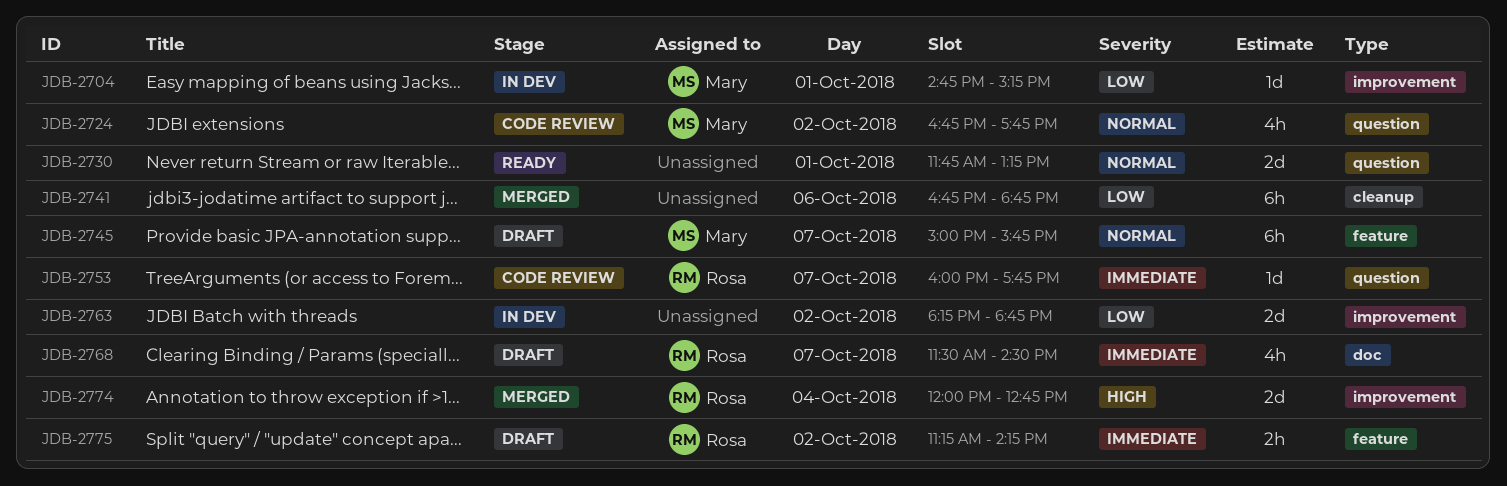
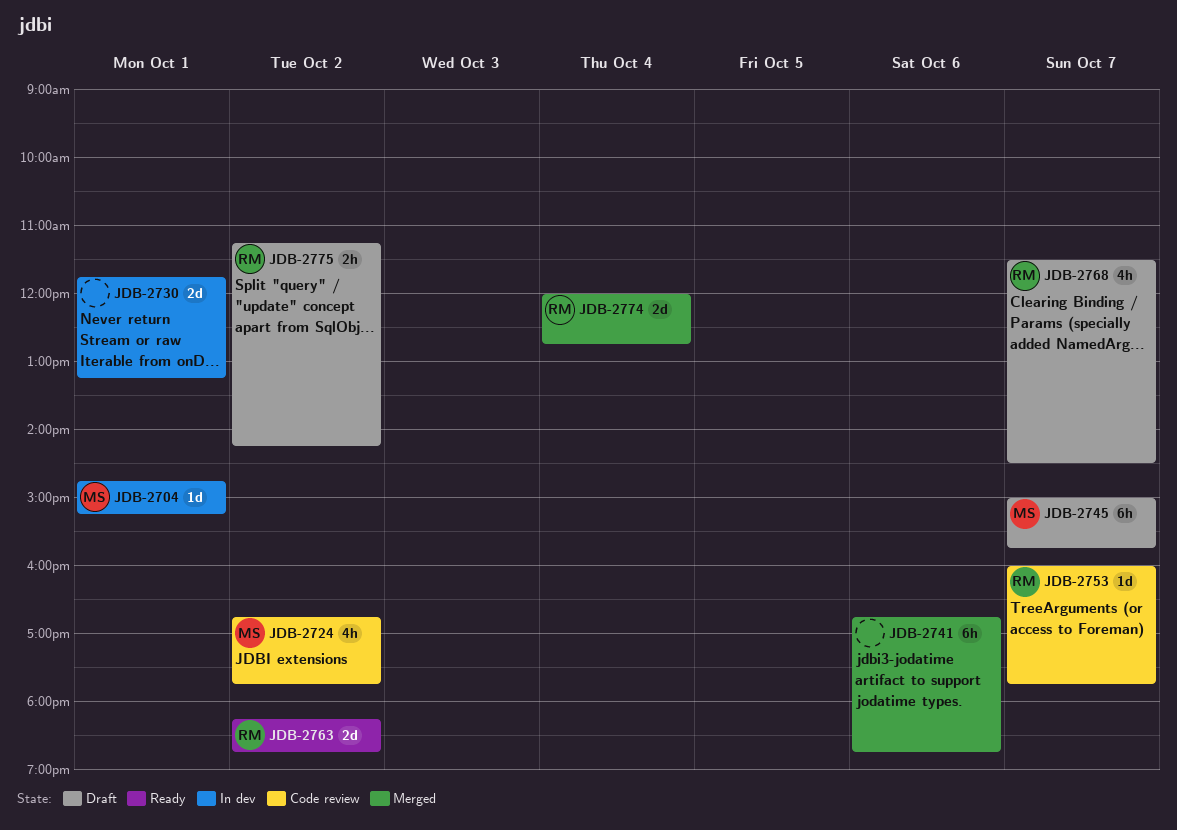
JDB-2730, status: Ready -> In dev
JDB-2763, status: In dev -> Ready
JDB-2763, owner: none -> Rosa

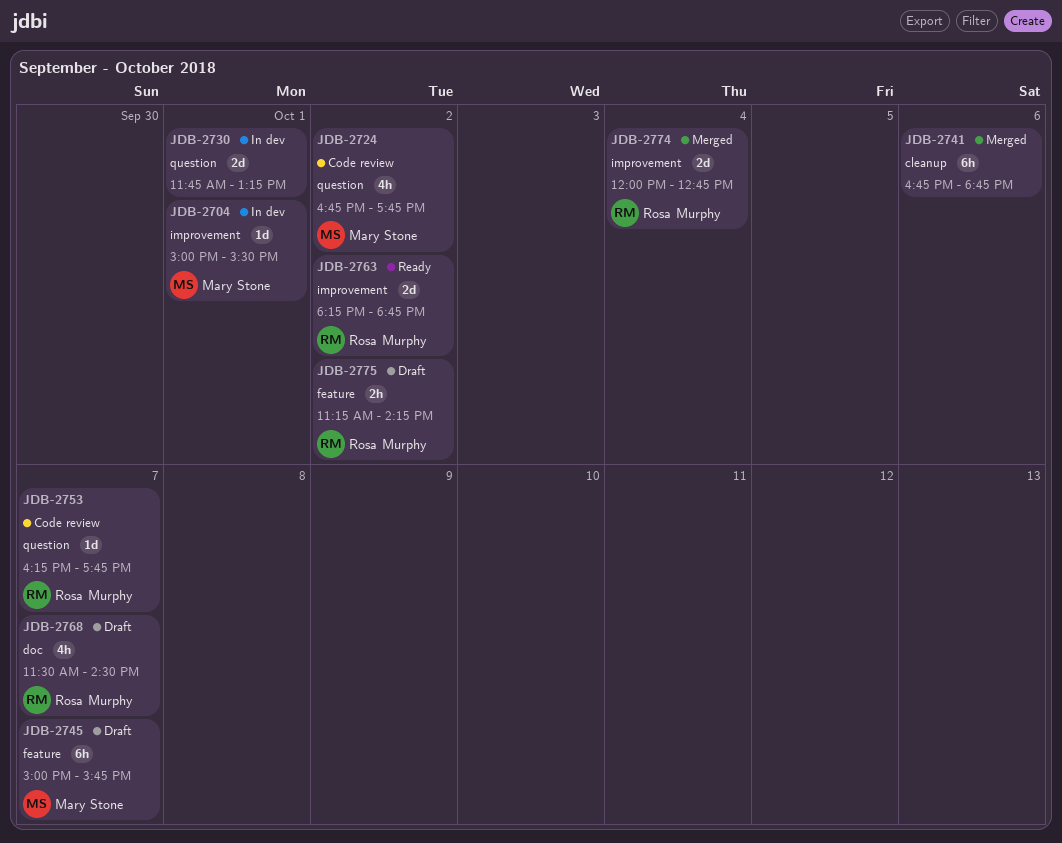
JDB-2704, begins: 14:45 -> 15:00
JDB-2704, ends: 15:15 -> 15:30
JDB-2753, begins: 16:00 -> 16:15

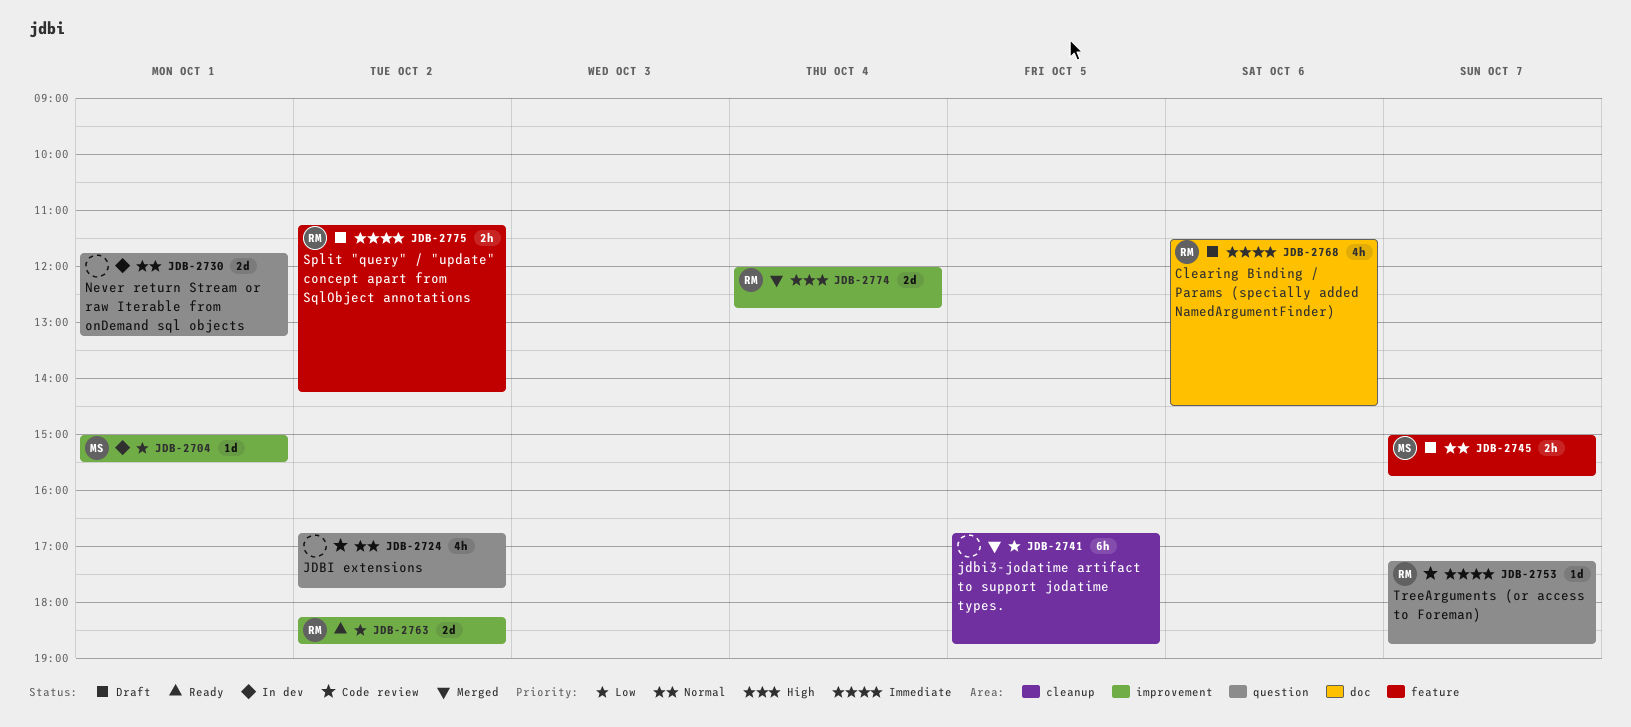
JDB-2724, owner: Mary Stone -> none
JDB-2741, day: Oct 6 -> Oct 5
JDB-2745, estimate: 6h -> 2h
JDB-2753, begins: 16:15 -> 17:15
JDB-2753, ends: 17:45 -> 18:45
JDB-2768, day: Oct 7 -> Oct 6

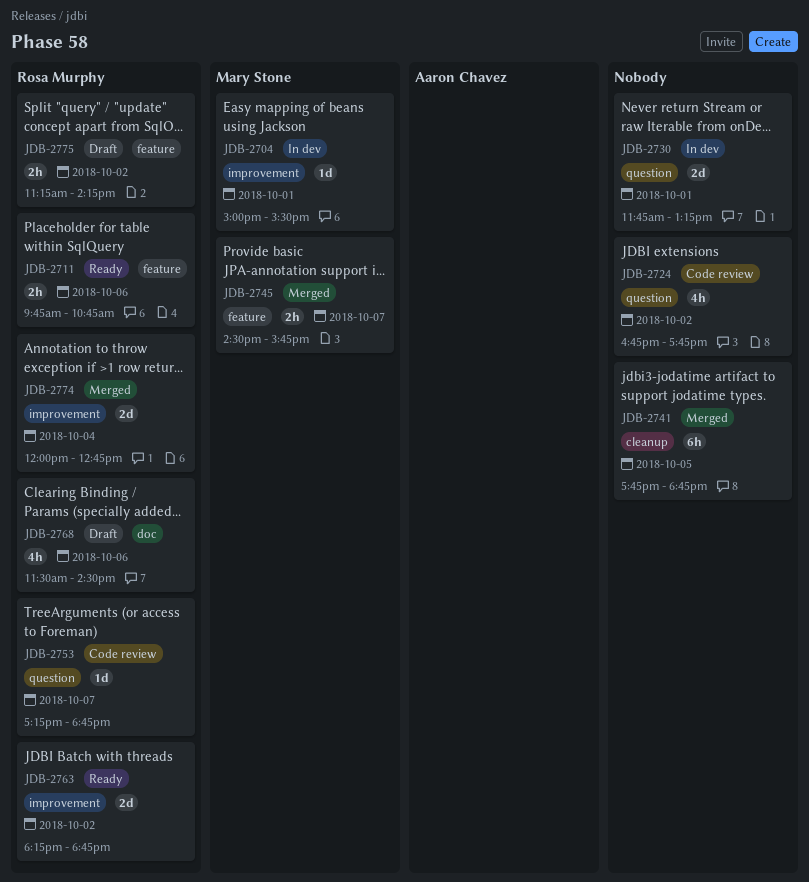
JDB-2711: none -> present
JDB-2741, begins: 16:45 -> 17:45
JDB-2745, status: Draft -> Merged
JDB-2745, begins: 15:00 -> 14:30

